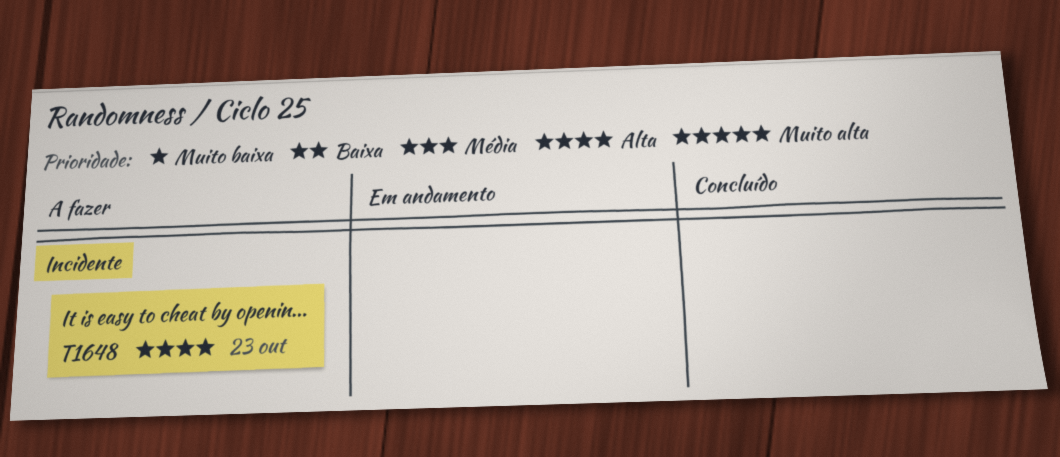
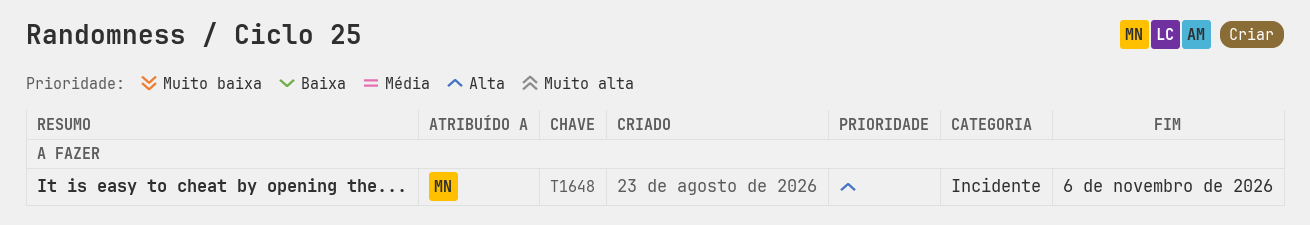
T1648, due: Oct 23 -> Nov 6

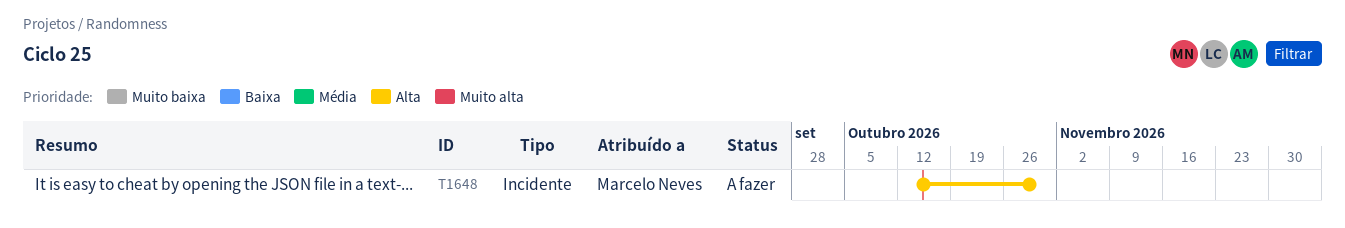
T1648, due: Nov 6 -> Oct 30

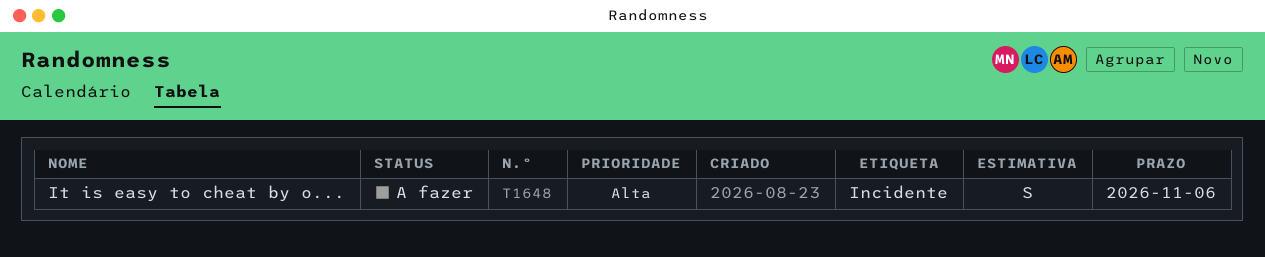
T1648, due: Oct 30 -> Nov 6

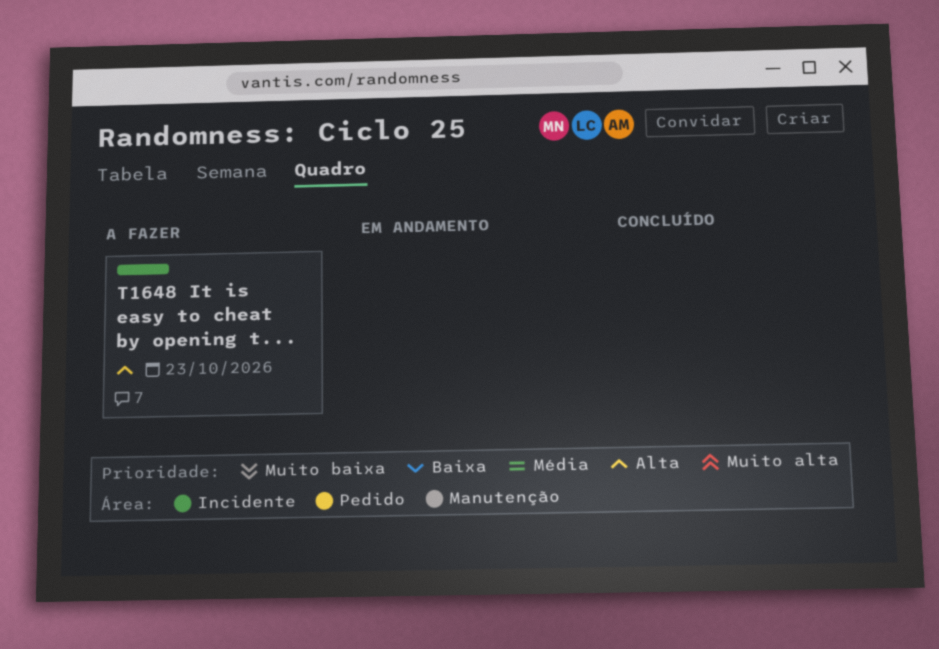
T1648, due: Nov 6 -> Oct 23

